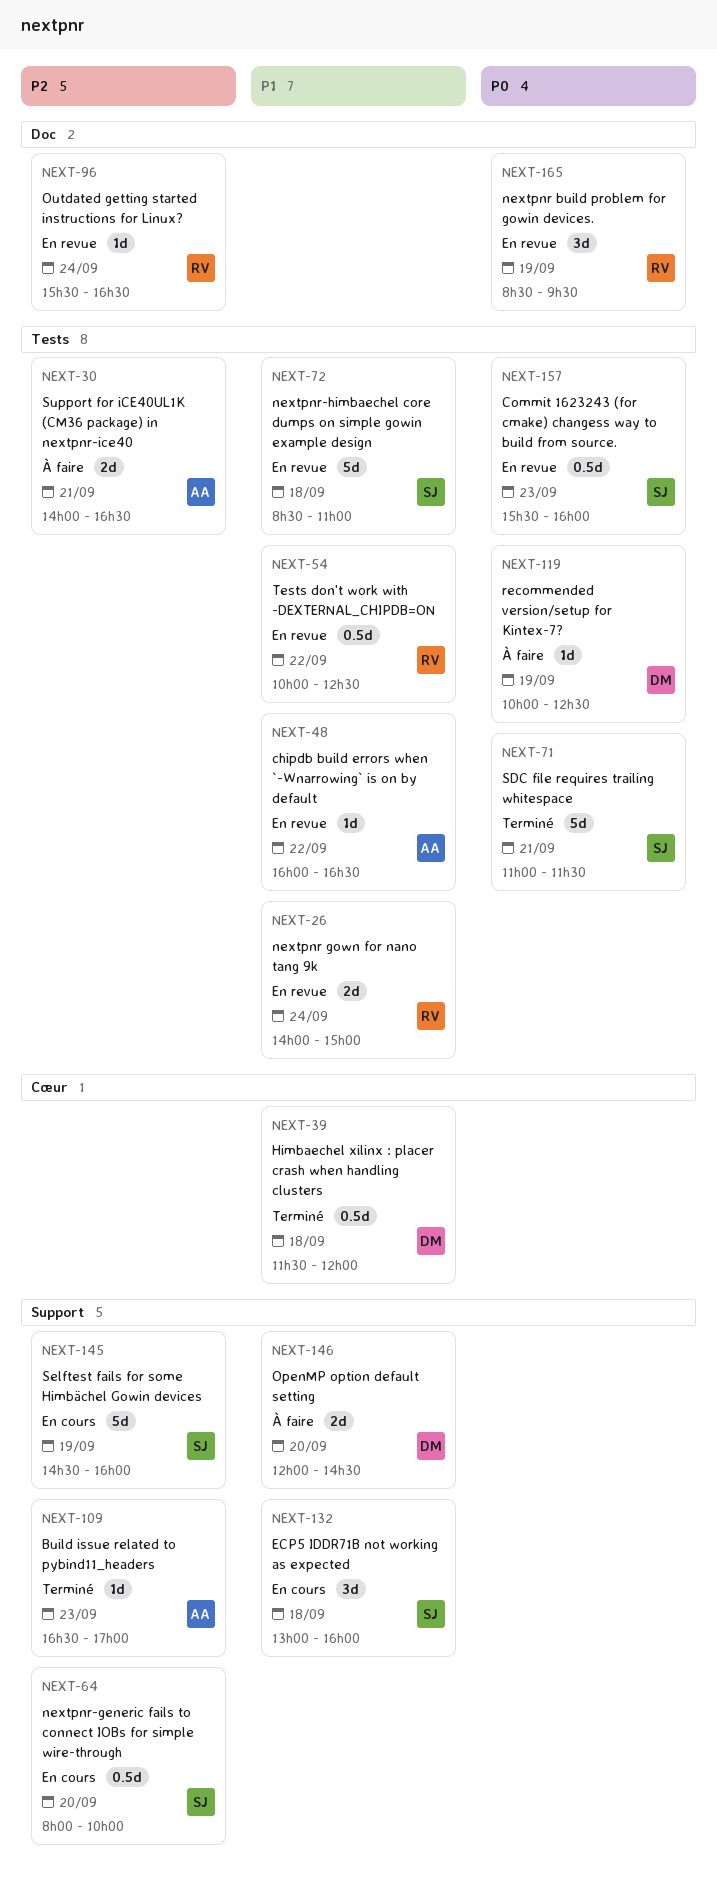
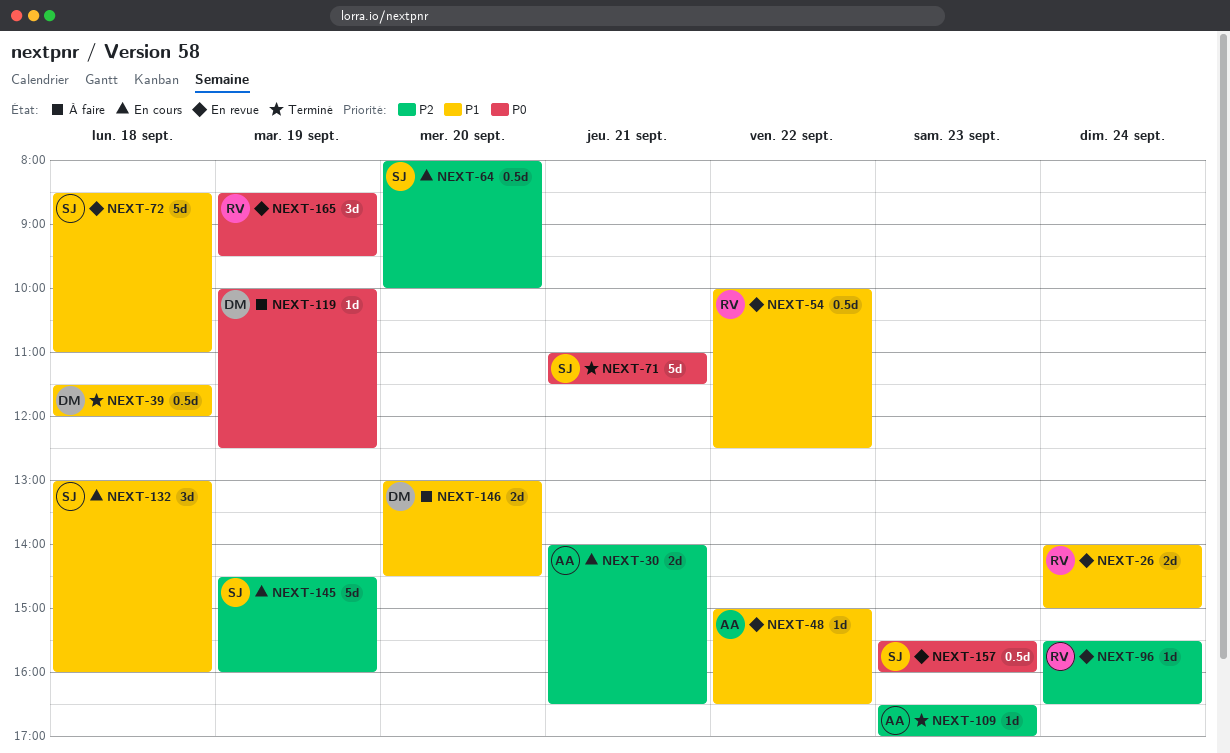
NEXT-30, status: À faire -> En cours
NEXT-48, begins: 16:00 -> 15:00
NEXT-146, begins: 12:00 -> 13:00

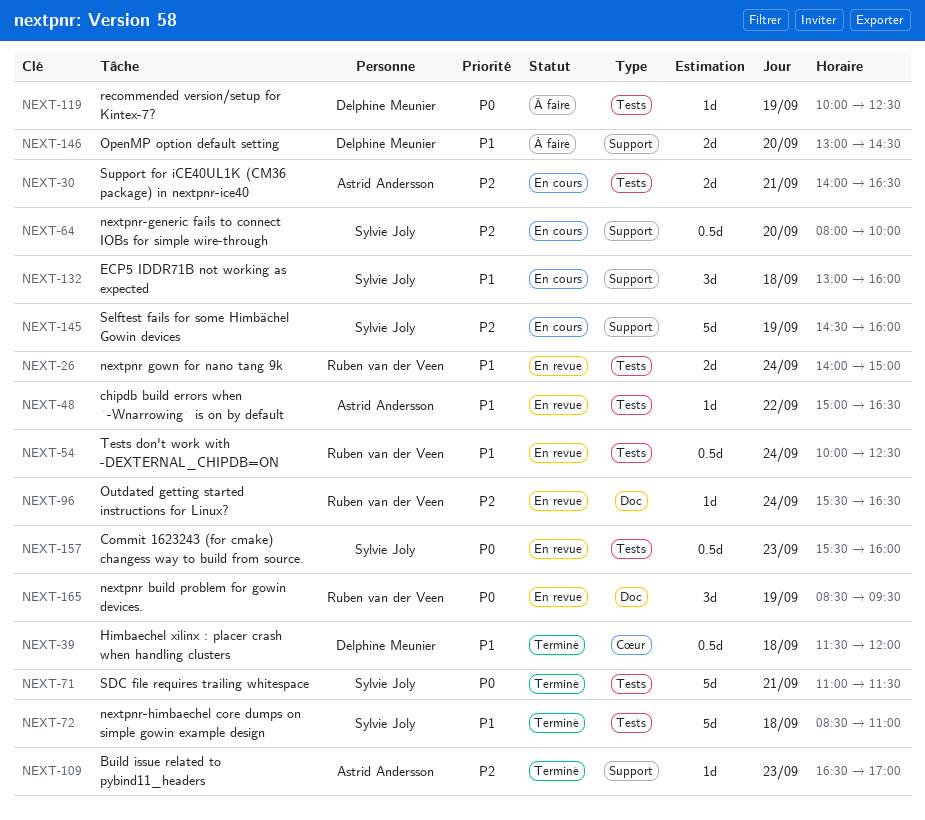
NEXT-54, day: Sep 22 -> Sep 24
NEXT-72, status: En revue -> Terminé

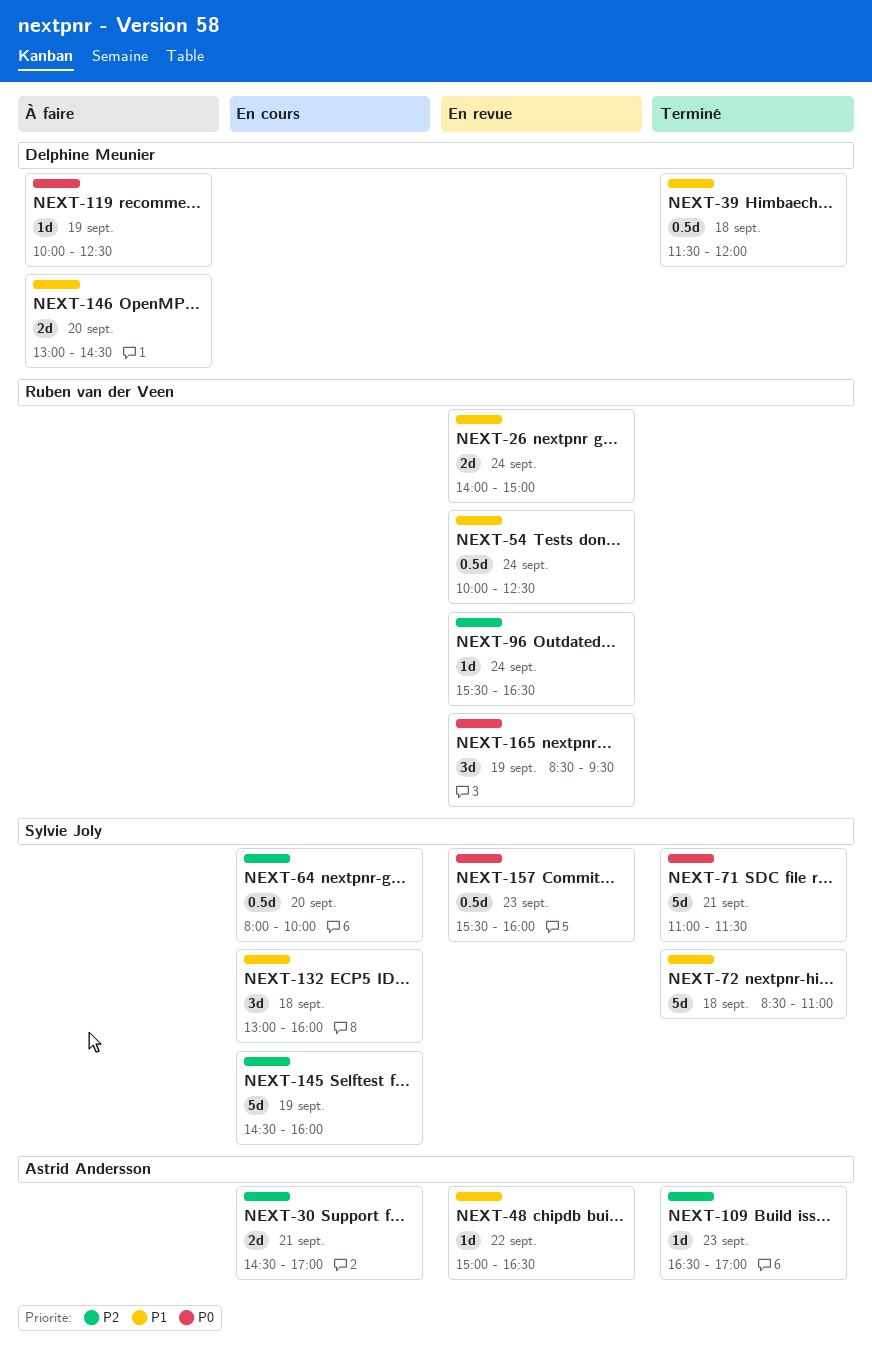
NEXT-30, begins: 14:00 -> 14:30
NEXT-30, ends: 16:30 -> 17:00

